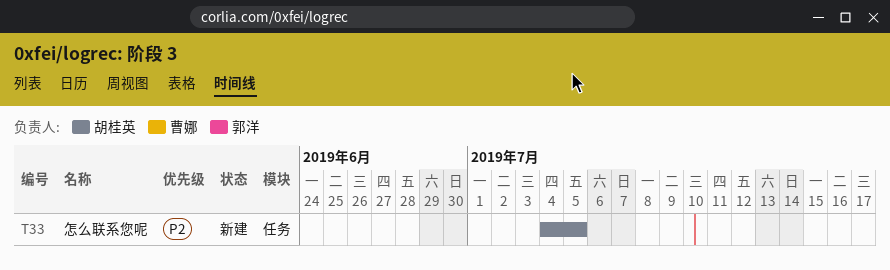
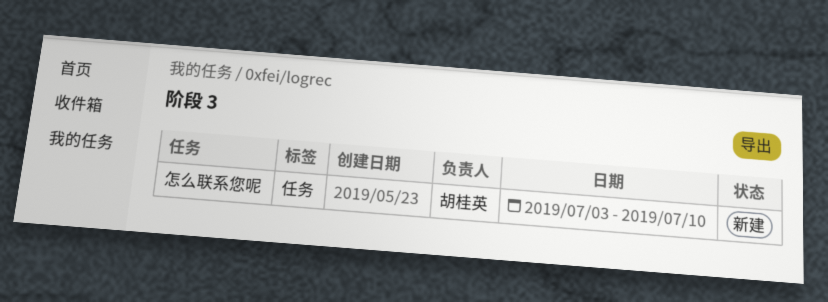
怎么联系您呢, start: Jul 4 -> Jul 3
怎么联系您呢, due: Jul 5 -> Jul 10

